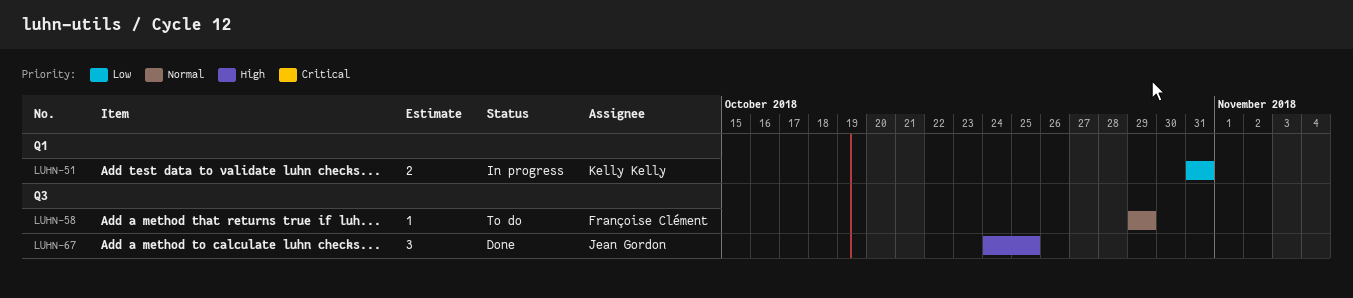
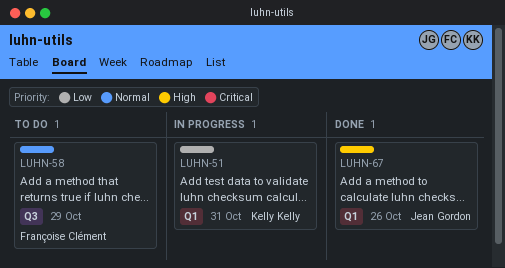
LUHN-67, label: Q3 -> Q1
LUHN-67, due: Oct 25 -> Oct 26

